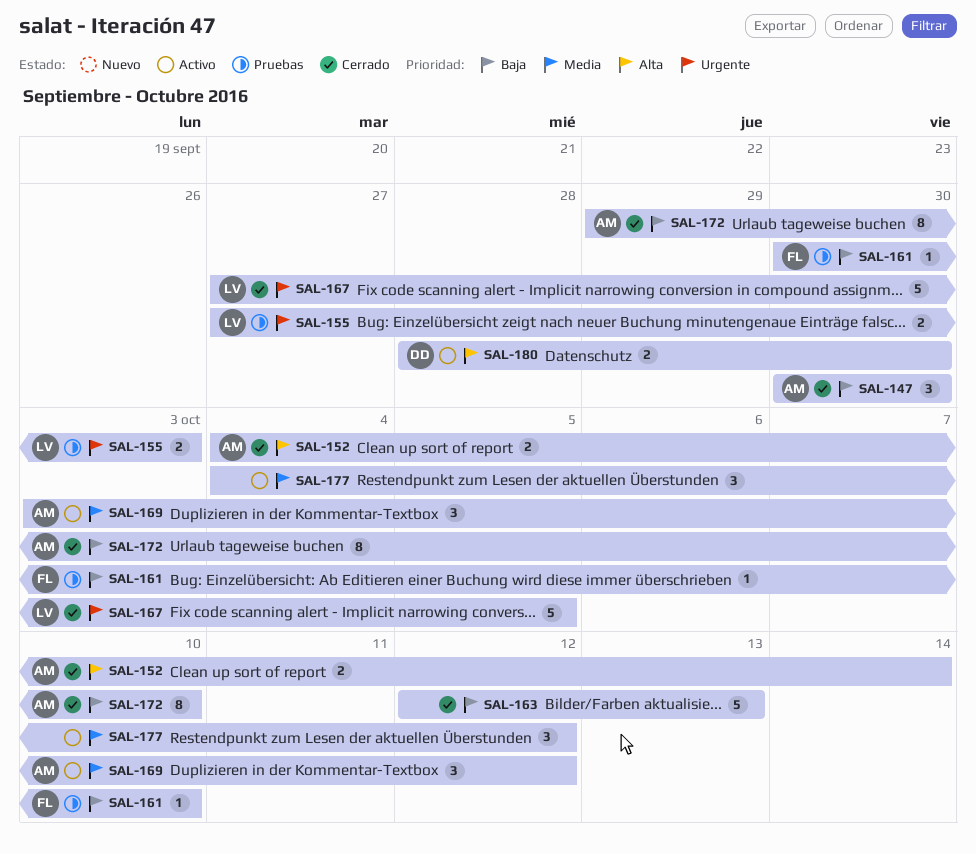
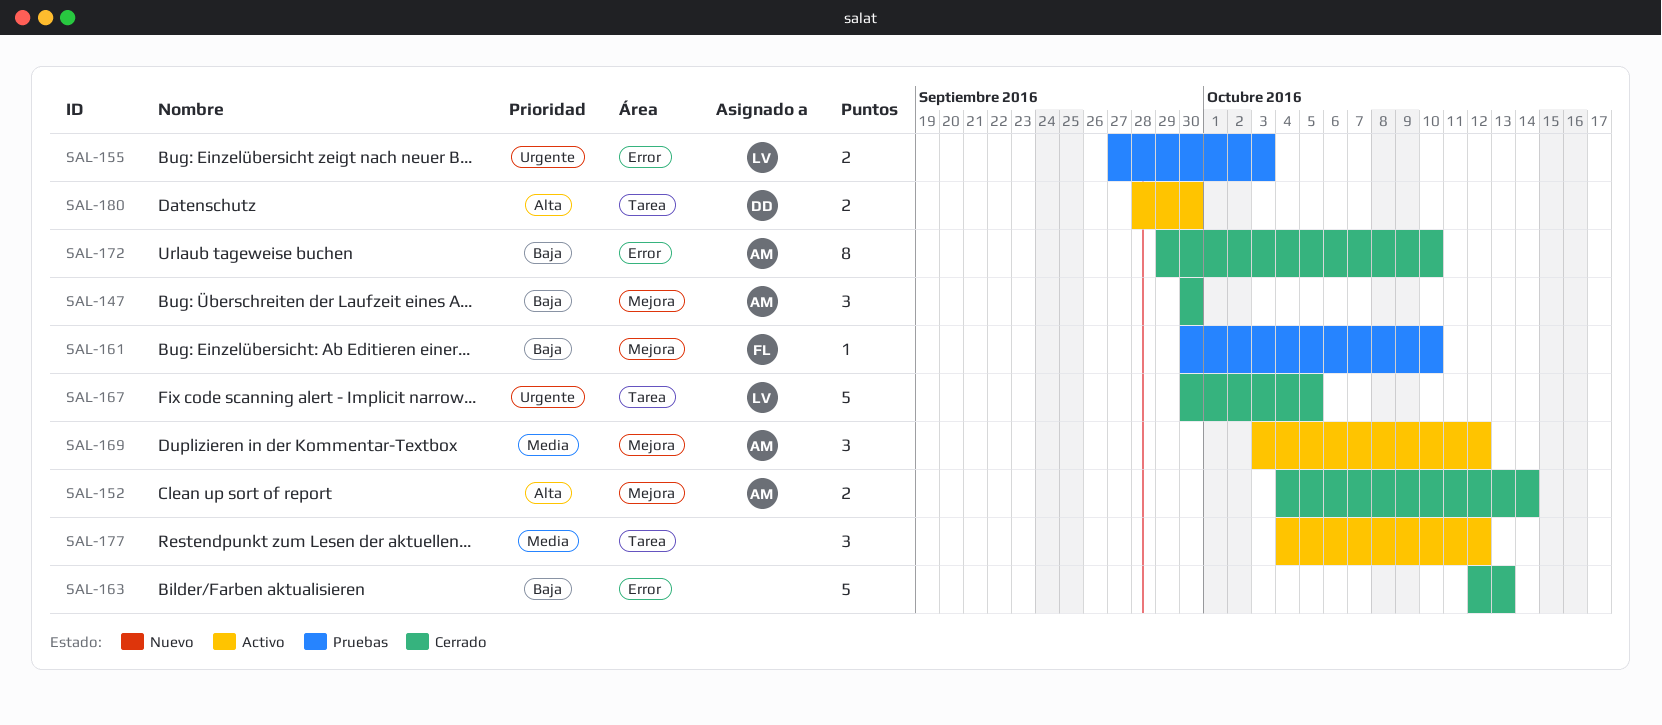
SAL-167, start: Sep 27 -> Sep 30

